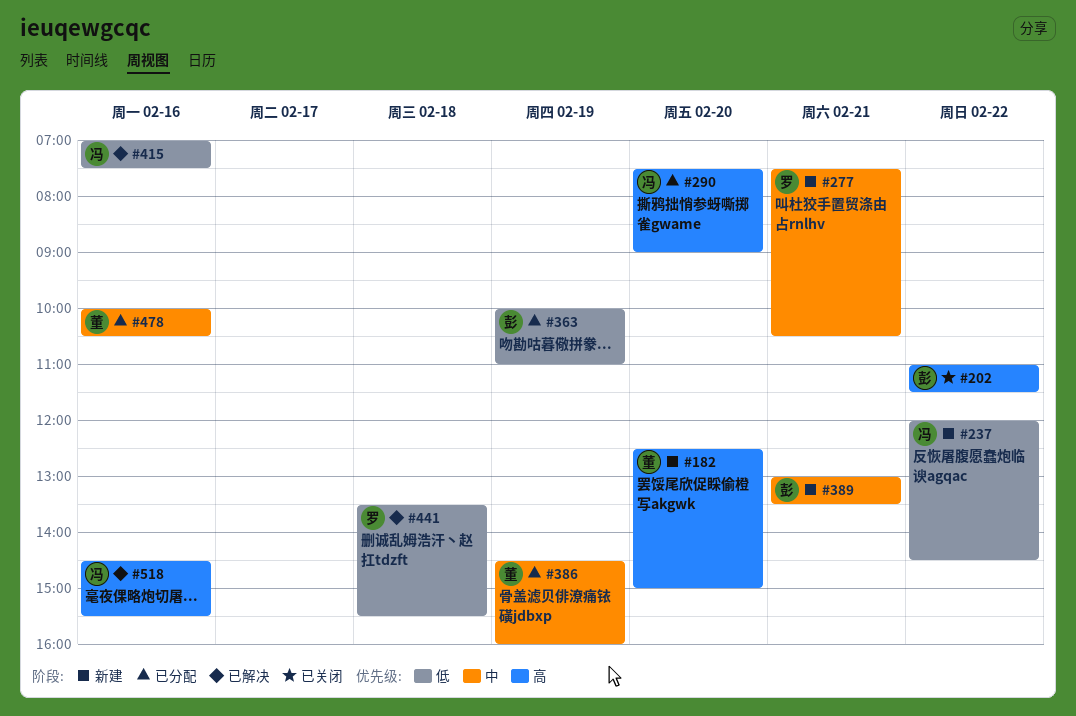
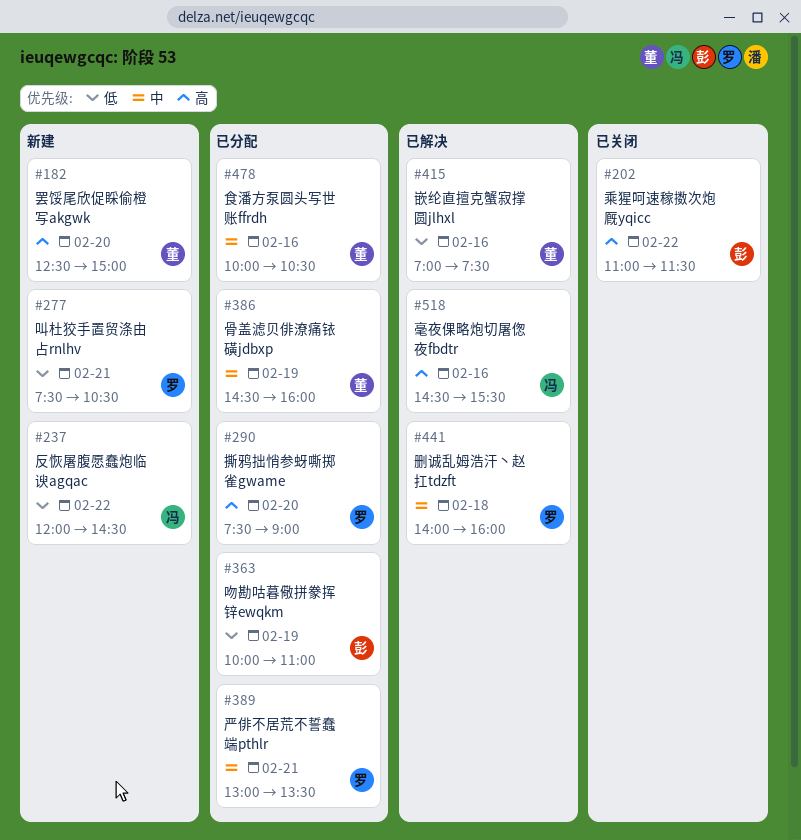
#277, priority: 中 -> 低
#290, owner: 冯 -> 罗
#389, status: 新建 -> 已分配
#389, owner: 彭 -> 罗
#415, owner: 冯 -> 董
#441, priority: 低 -> 中
#441, begins: 13:30 -> 14:00
#441, ends: 15:30 -> 16:00

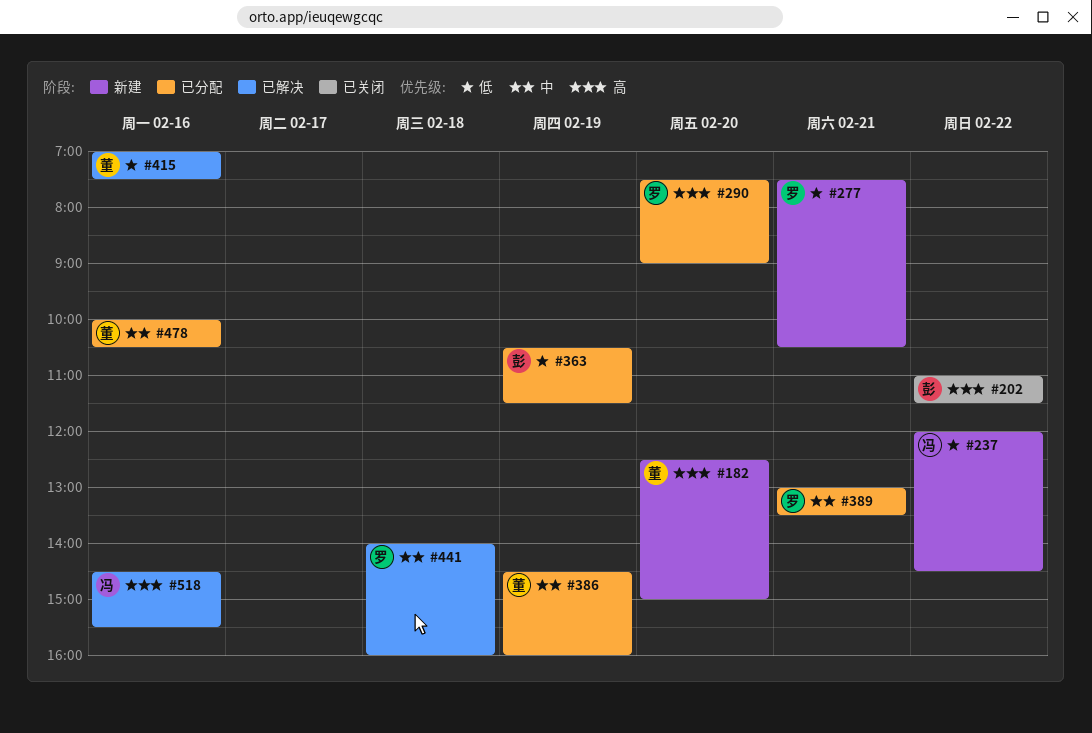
#363, begins: 10:00 -> 10:30
#363, ends: 11:00 -> 11:30

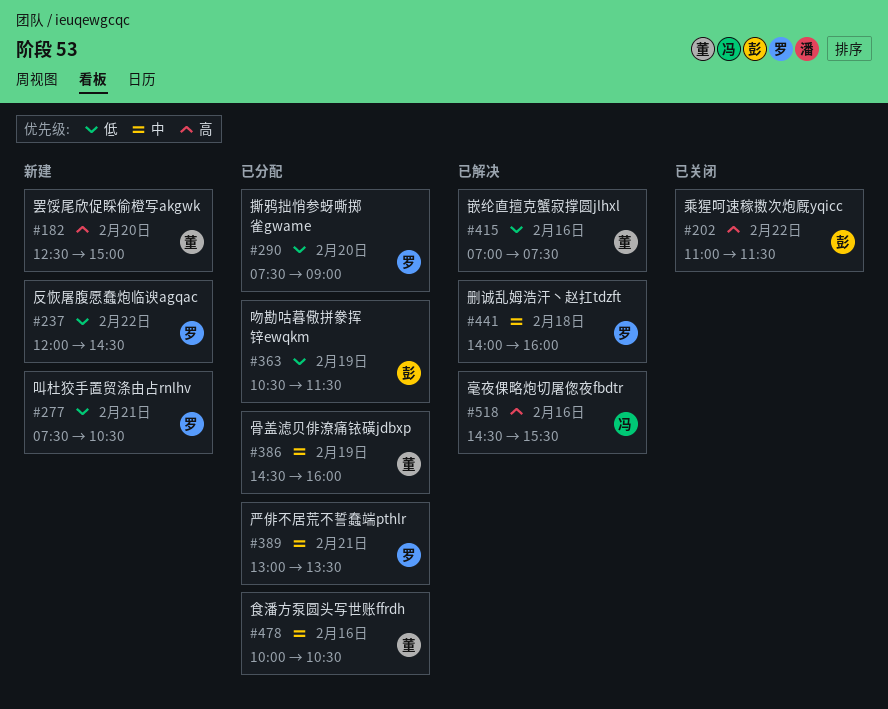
#237, owner: 冯 -> 罗
#290, priority: 高 -> 低

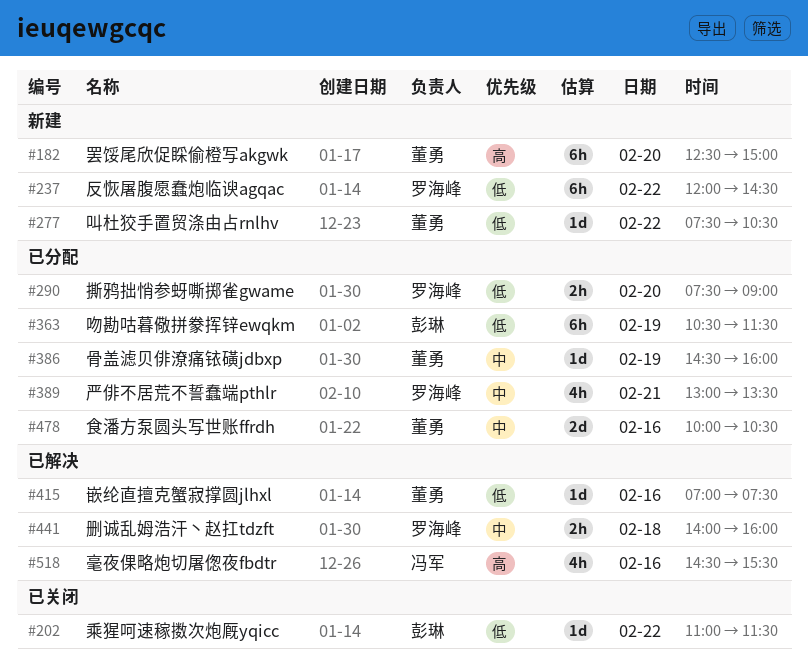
#202, priority: 高 -> 低
#277, owner: 罗海峰 -> 董勇
#277, day: Feb 21 -> Feb 22

